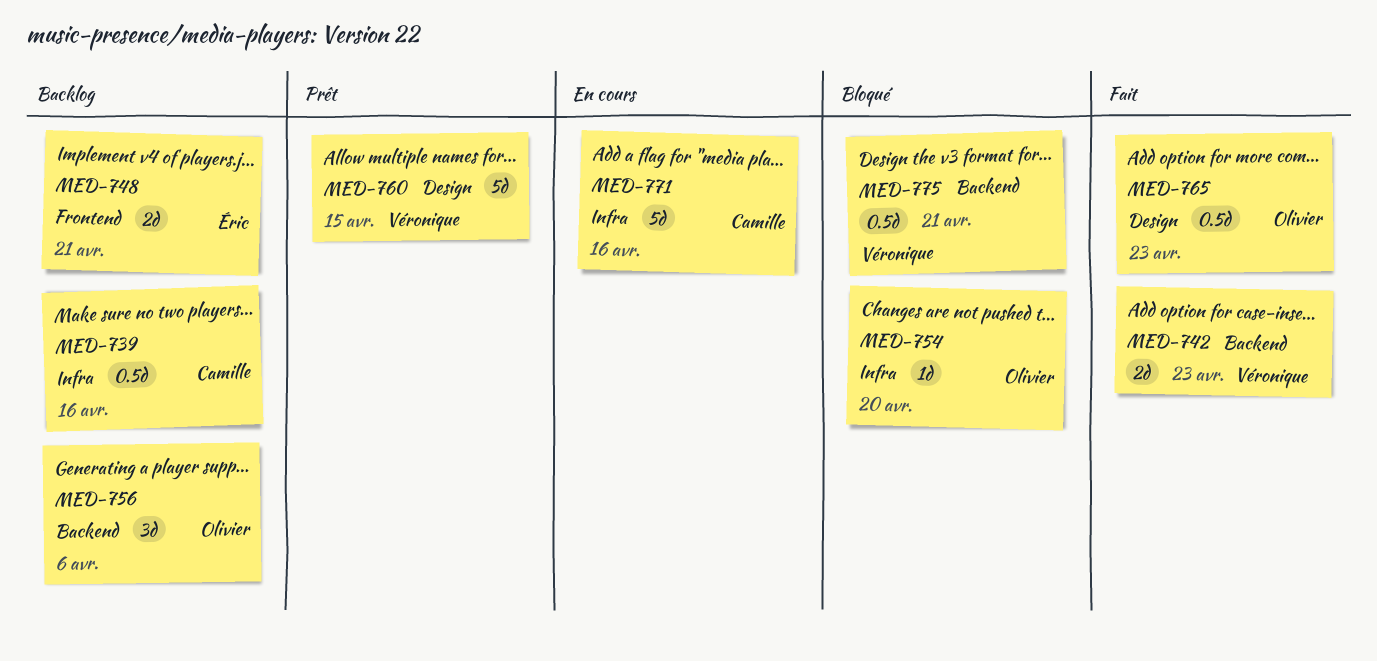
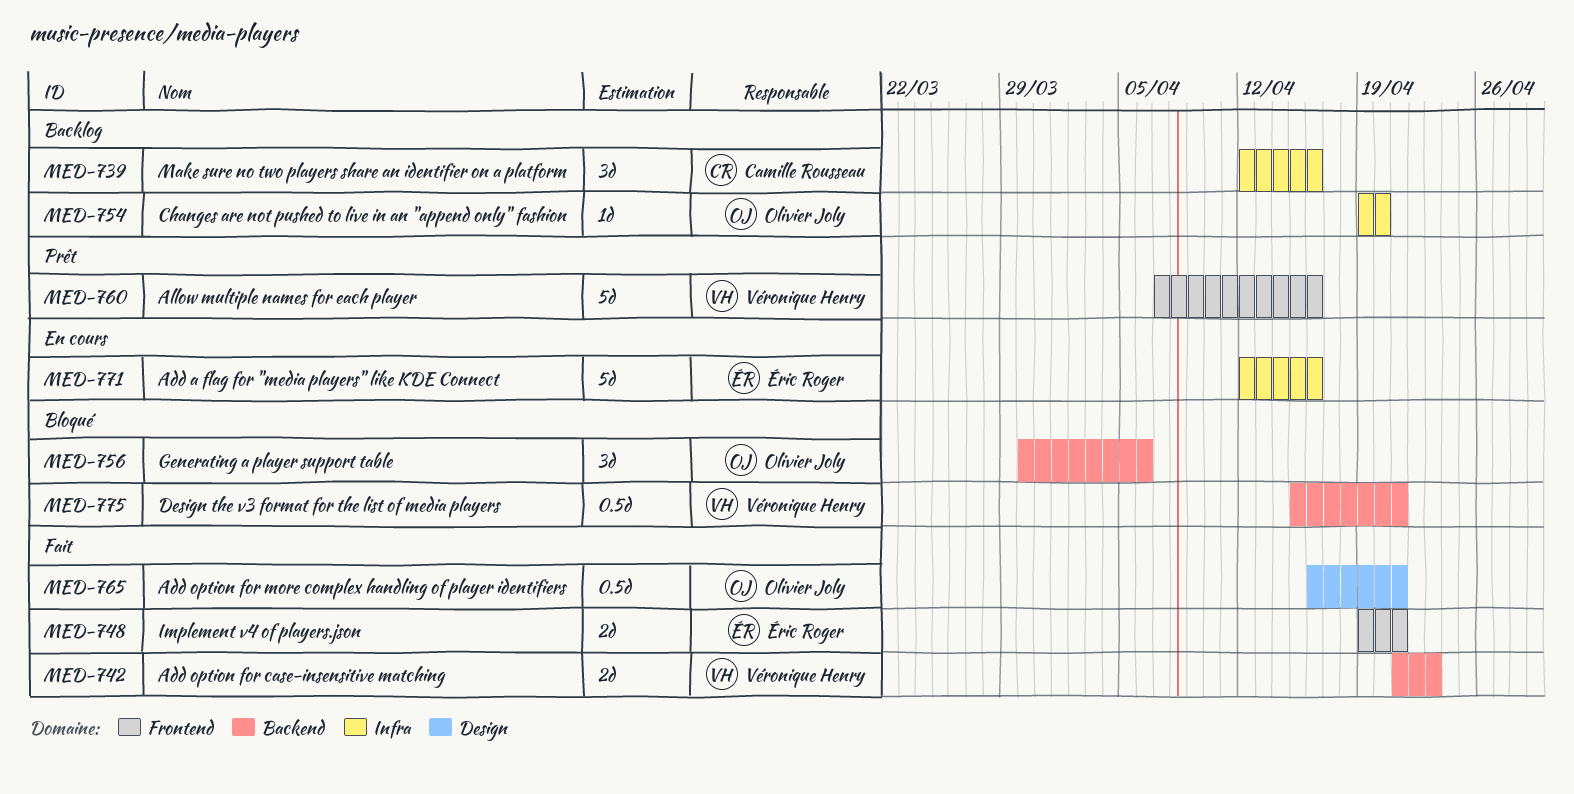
MED-739, estimate: 0.5d -> 3d
MED-748, status: Backlog -> Fait
MED-754, status: Bloqué -> Backlog
MED-756, status: Backlog -> Bloqué
MED-760, label: Design -> Frontend
MED-760, due: Apr 15 -> Apr 16
MED-765, due: Apr 23 -> Apr 21
MED-771, owner: Camille Rousseau -> Éric Roger

